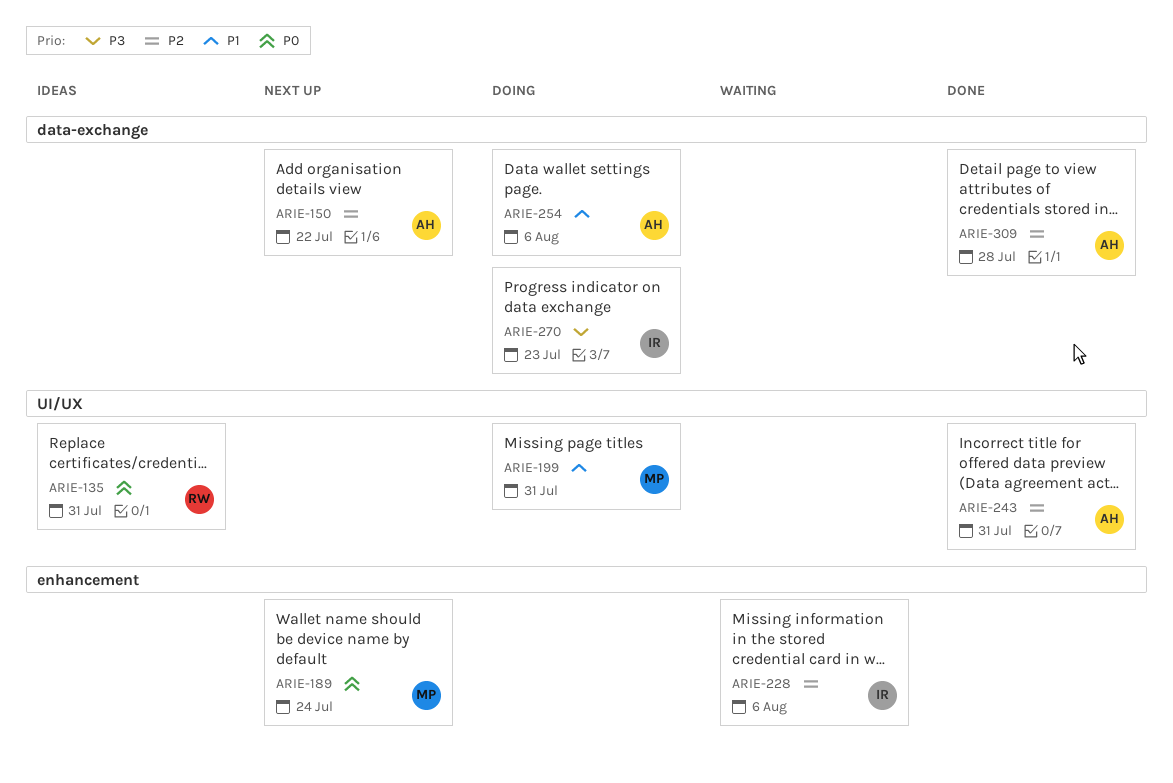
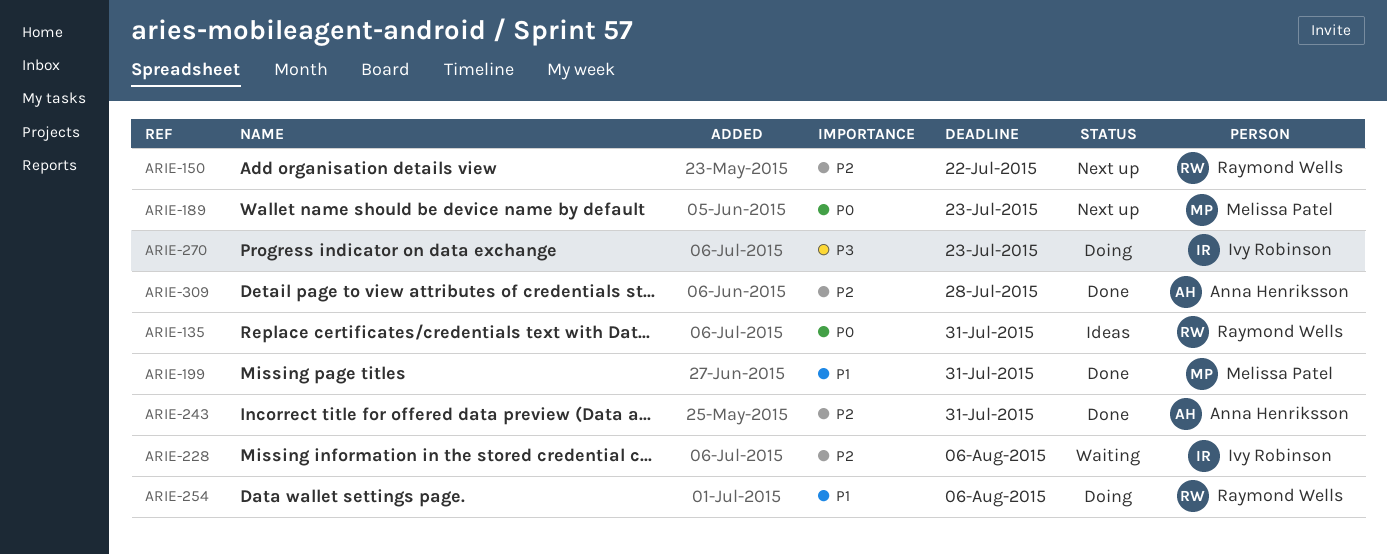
ARIE-150, owner: Anna Henriksson -> Raymond Wells
ARIE-189, due: Jul 24 -> Jul 23
ARIE-199, status: Doing -> Done
ARIE-254, owner: Anna Henriksson -> Raymond Wells

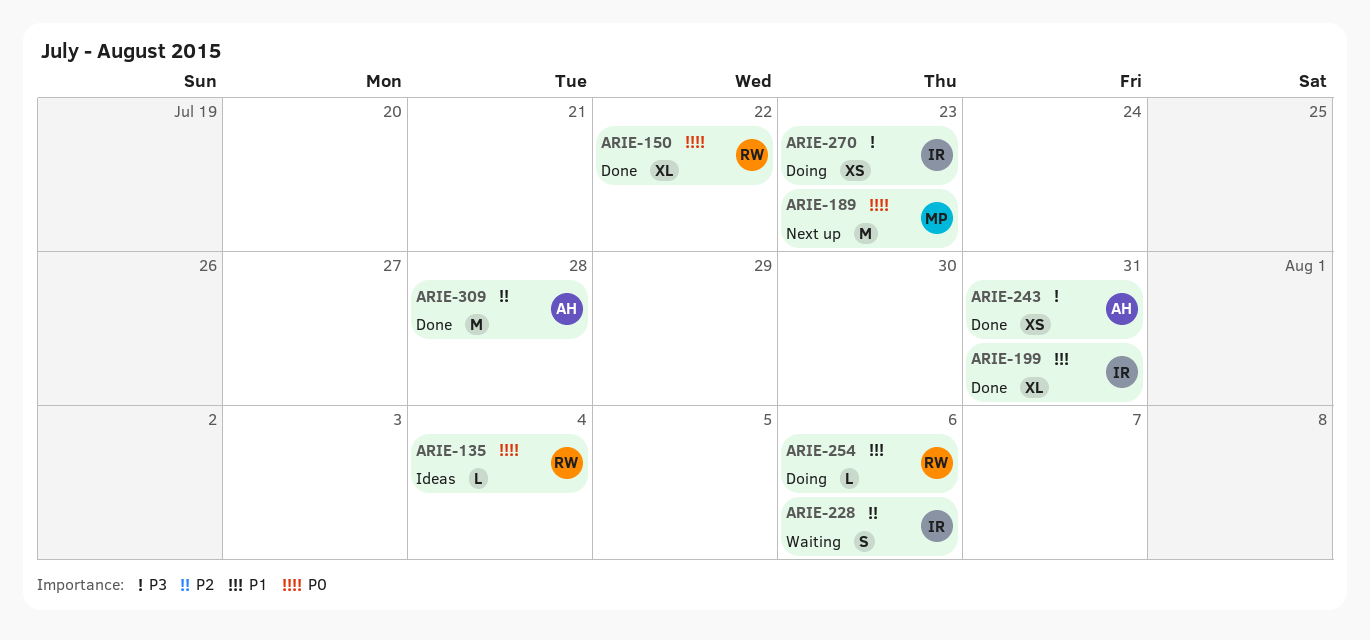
ARIE-135, due: Jul 31 -> Aug 4
ARIE-150, status: Next up -> Done
ARIE-150, priority: P2 -> P0
ARIE-199, owner: Melissa Patel -> Ivy Robinson
ARIE-243, priority: P2 -> P3

